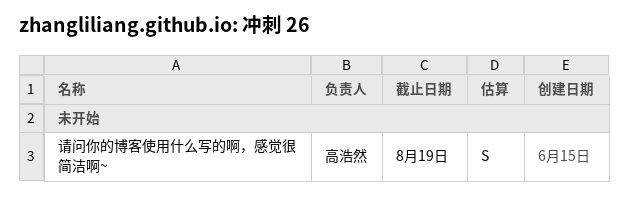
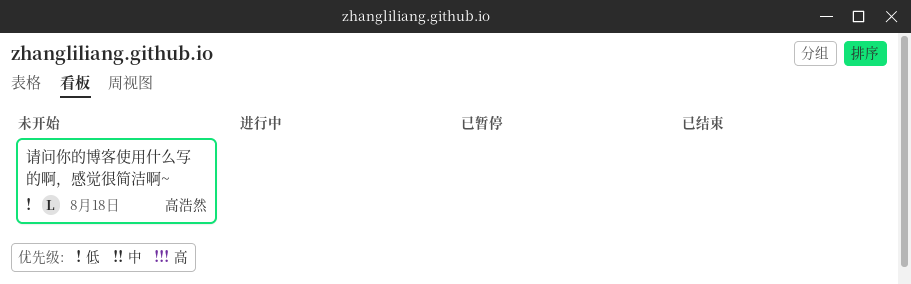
请问你的博客使用什么写的啊，感觉很简洁啊~, estimate: S -> L
请问你的博客使用什么写的啊，感觉很简洁啊~, due: Aug 19 -> Aug 18

